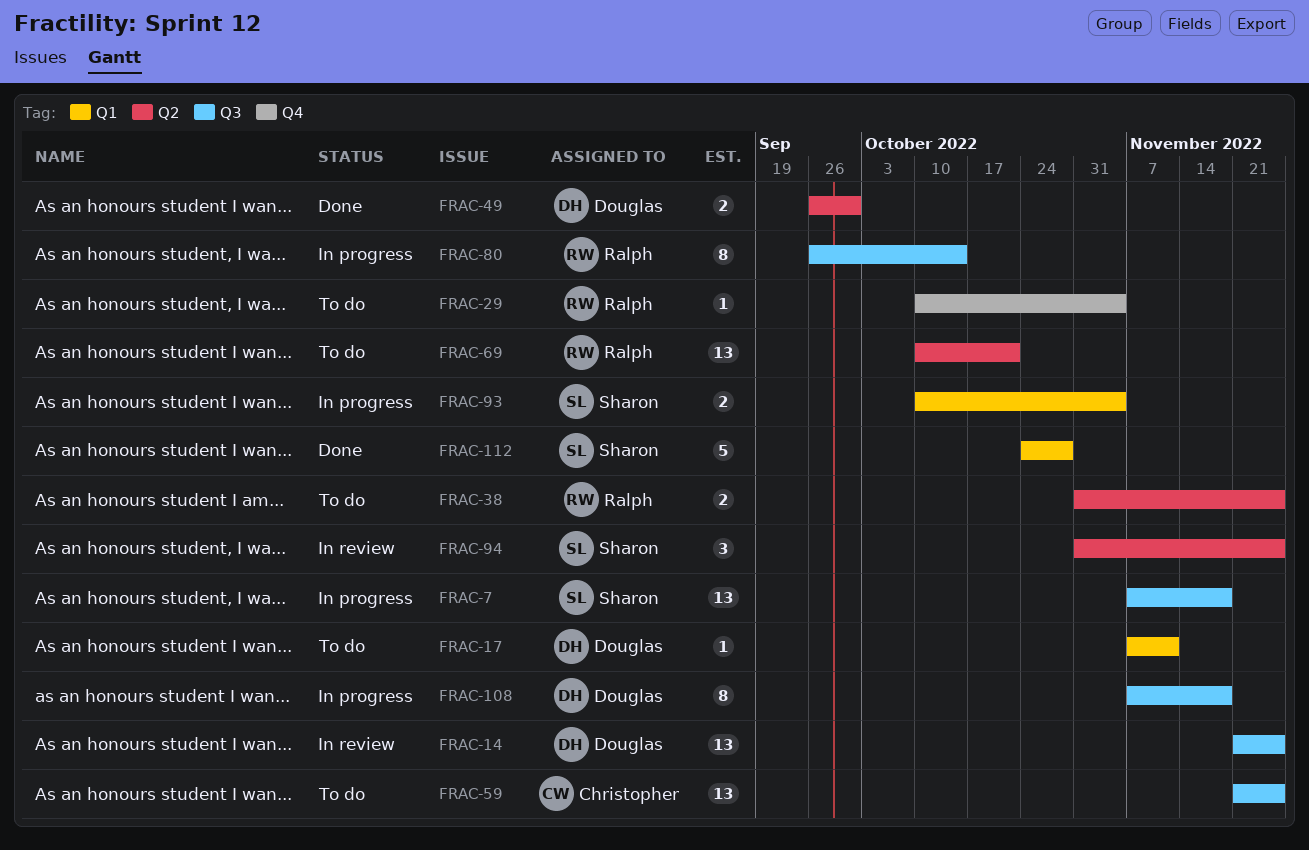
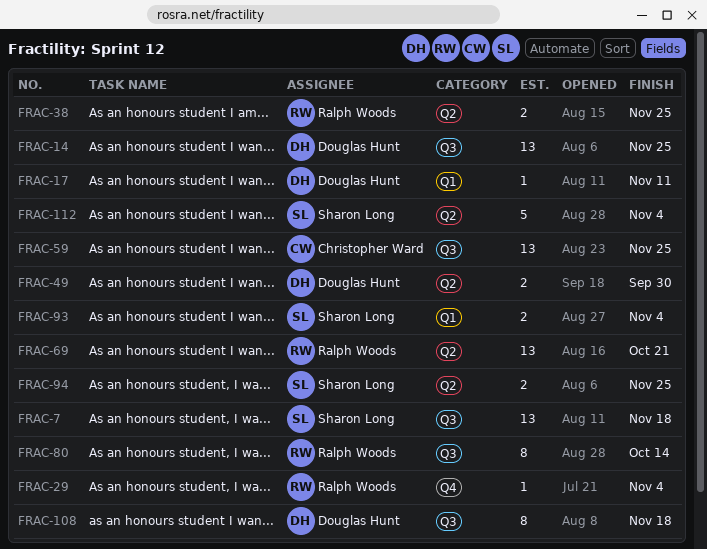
FRAC-94, estimate: 3 -> 2
FRAC-112, label: Q1 -> Q2
FRAC-112, due: Oct 28 -> Nov 4

